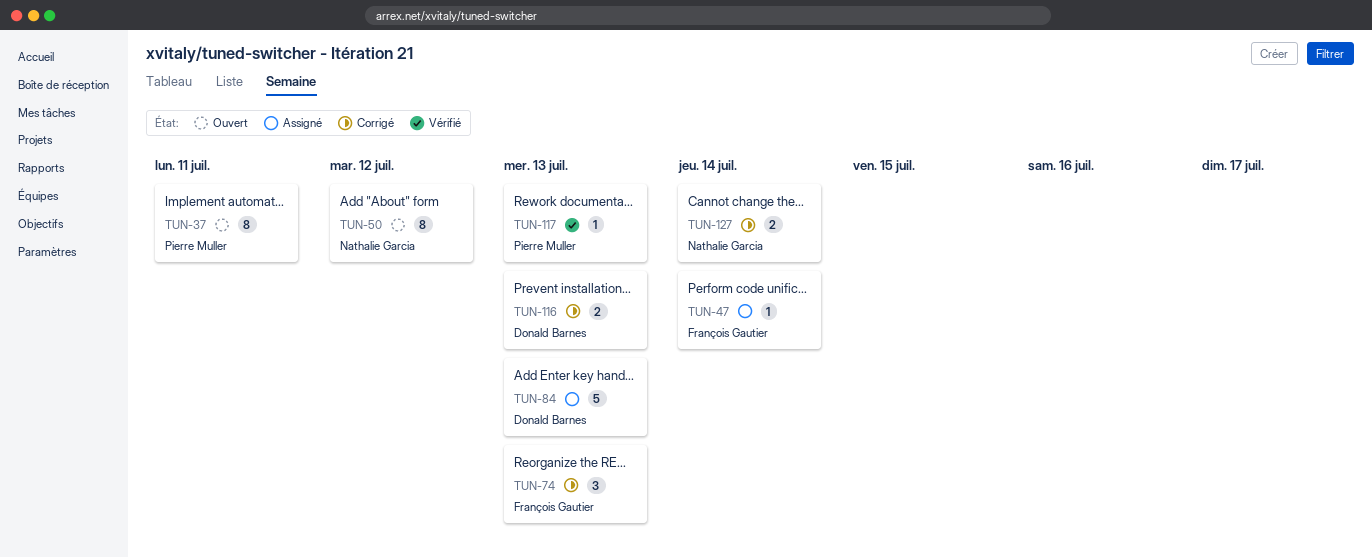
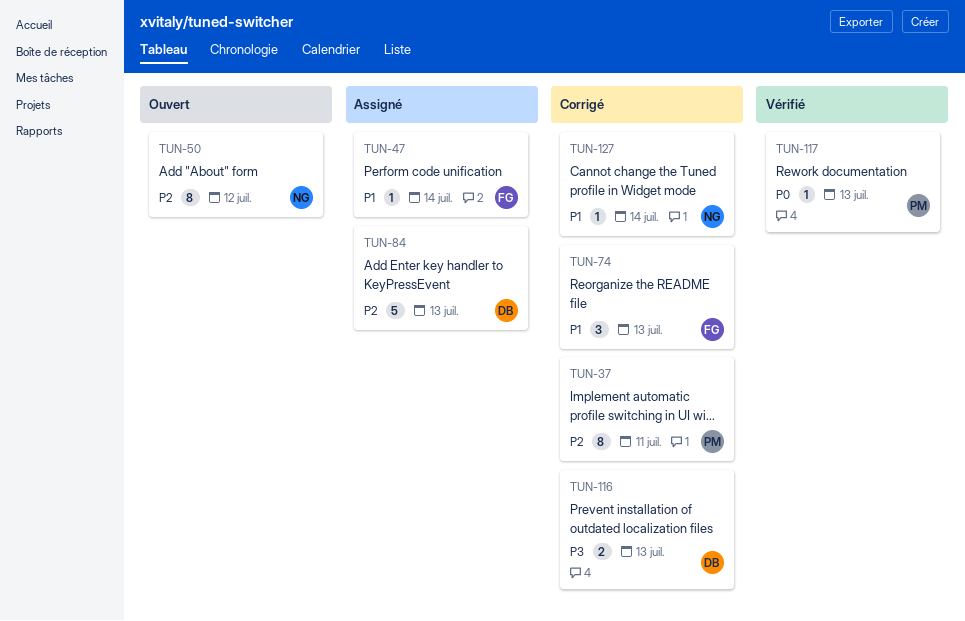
TUN-37, status: Ouvert -> Corrigé
TUN-127, estimate: 2 -> 1

